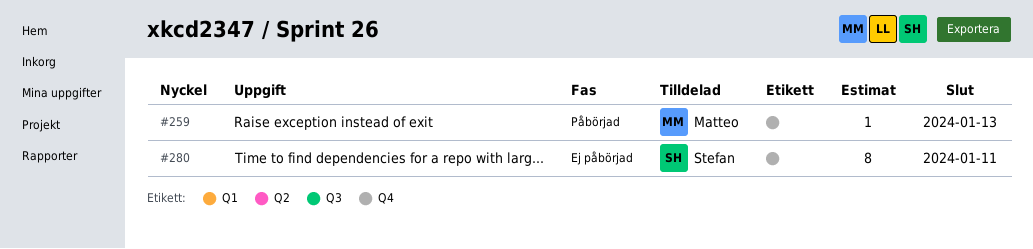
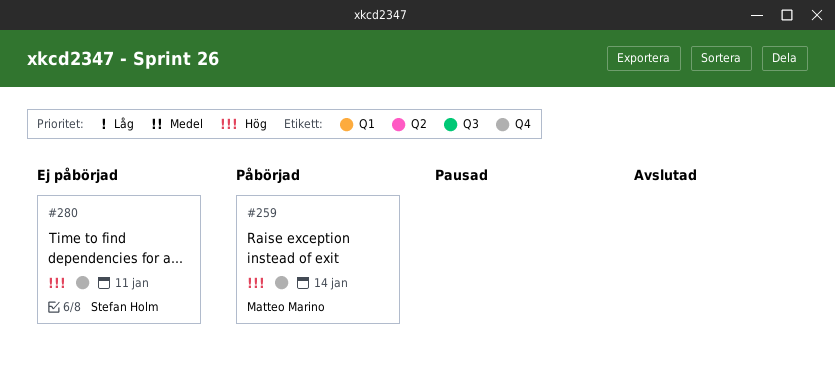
#259, due: Jan 13 -> Jan 14

